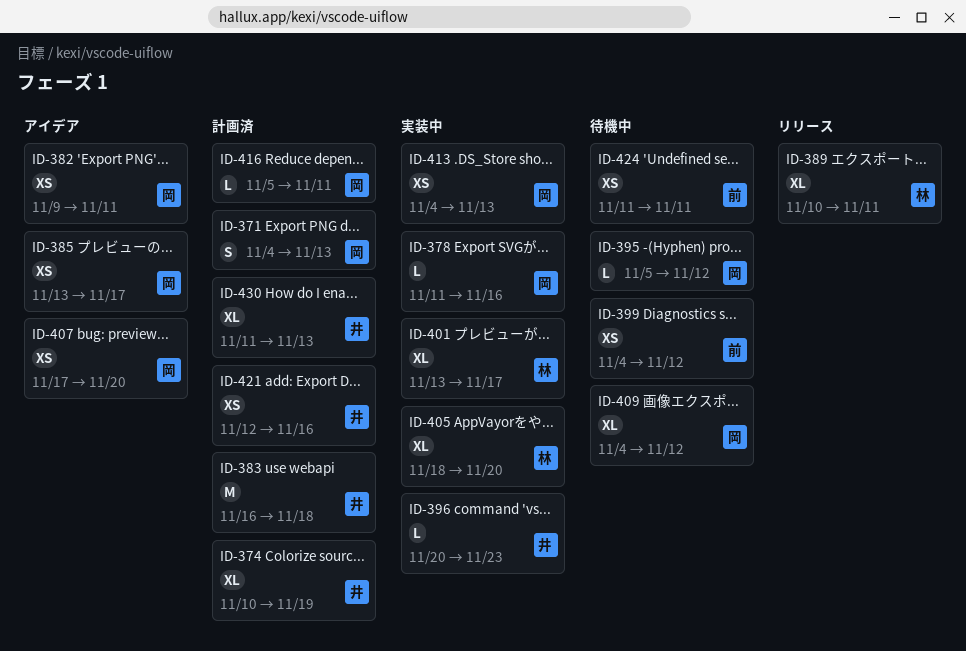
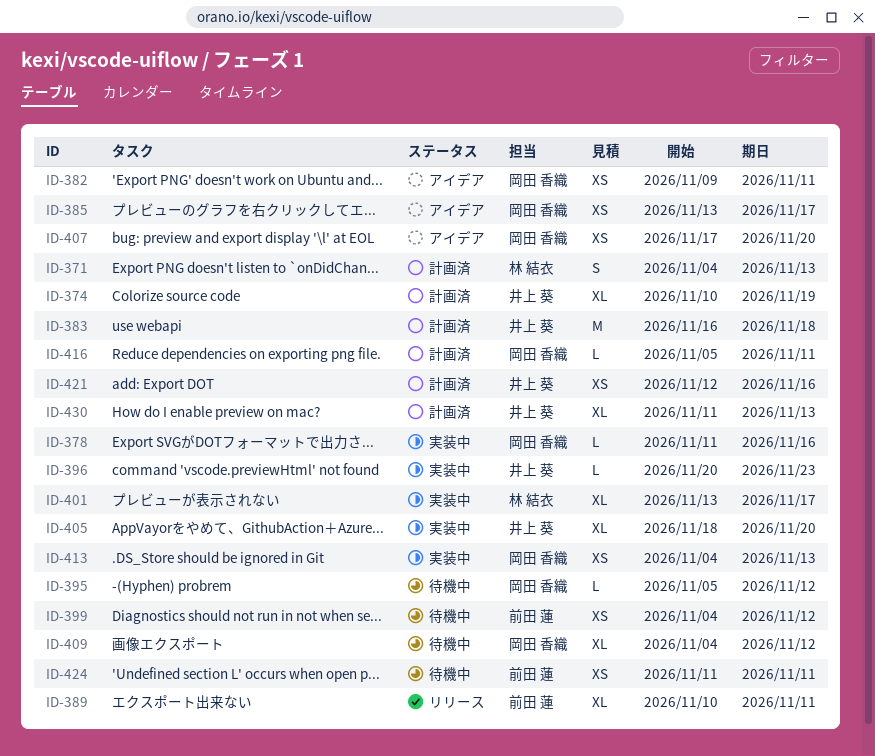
ID-371, owner: 岡田 香織 -> 林 結衣
ID-389, owner: 林 結衣 -> 前田 蓮
ID-405, owner: 林 結衣 -> 井上 葵

